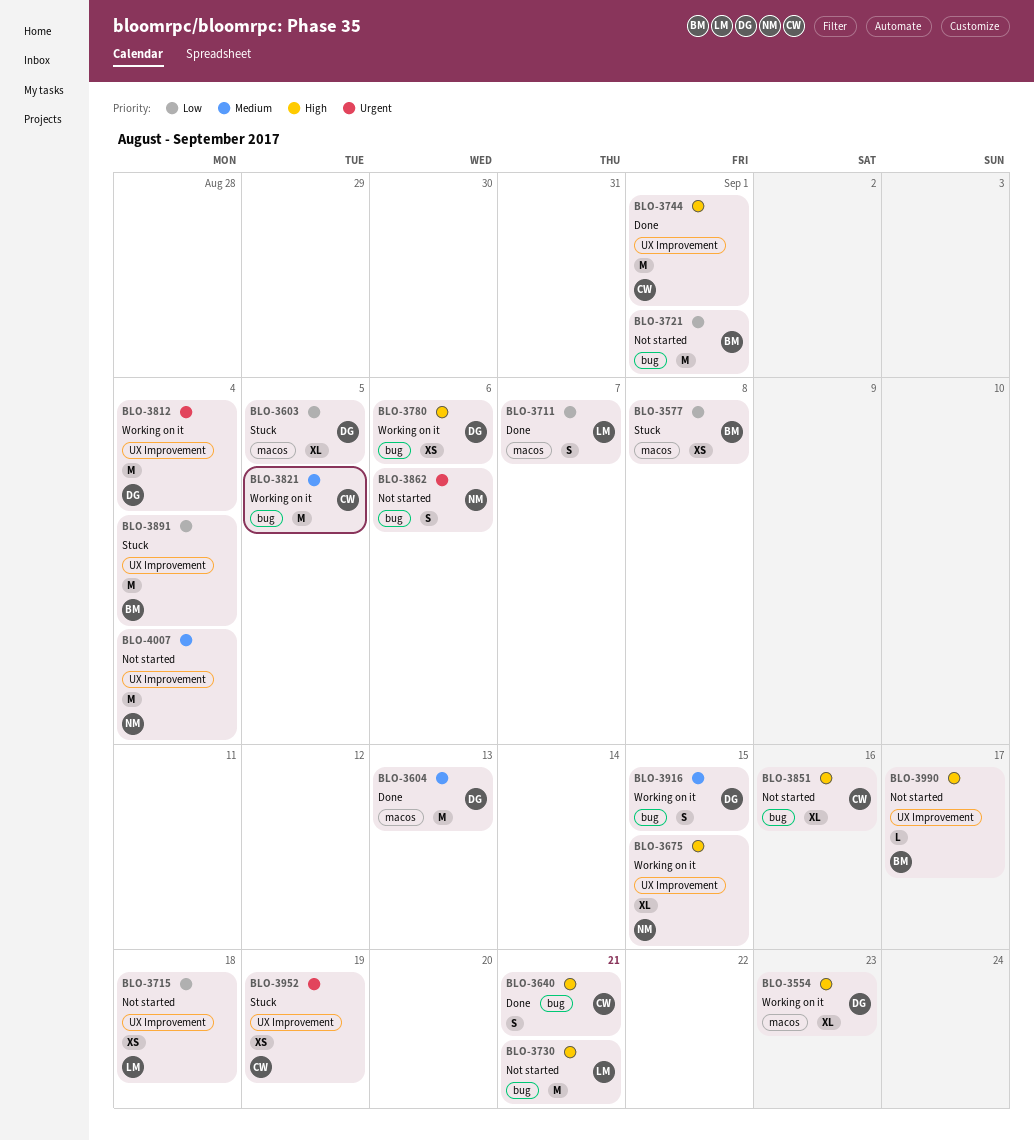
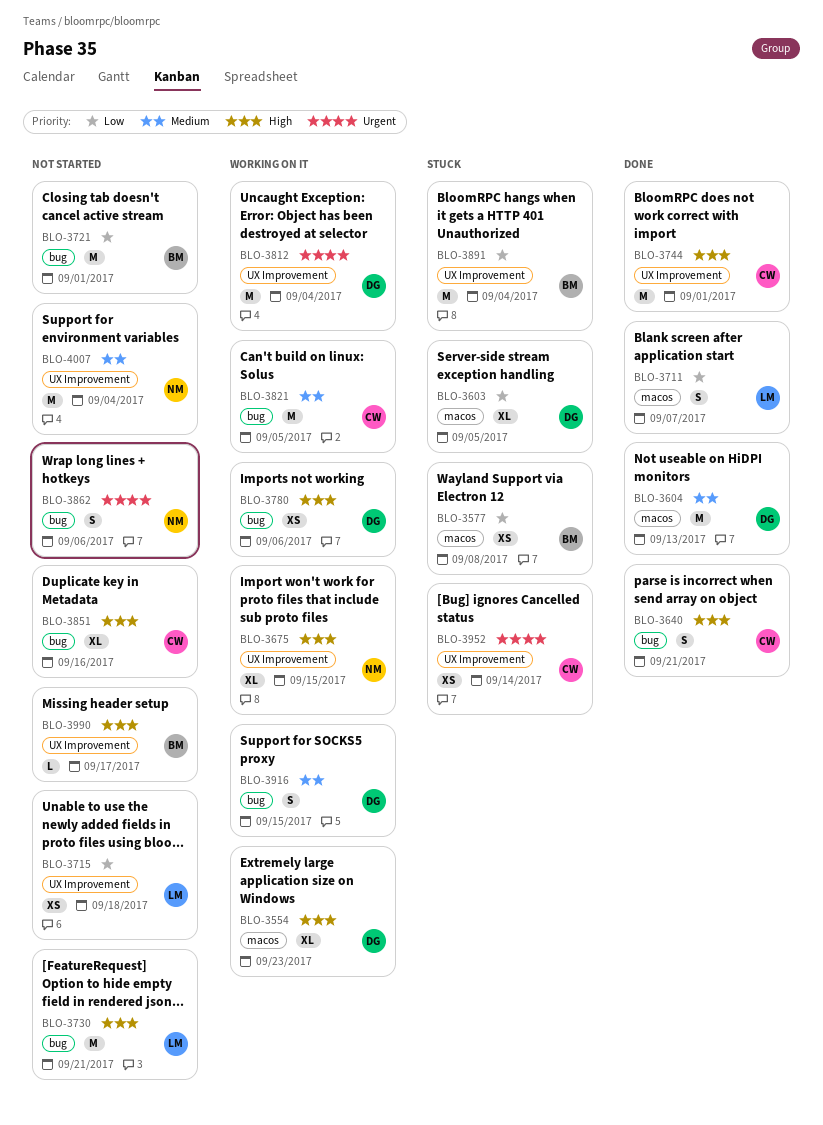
BLO-3952, due: Sep 19 -> Sep 14

